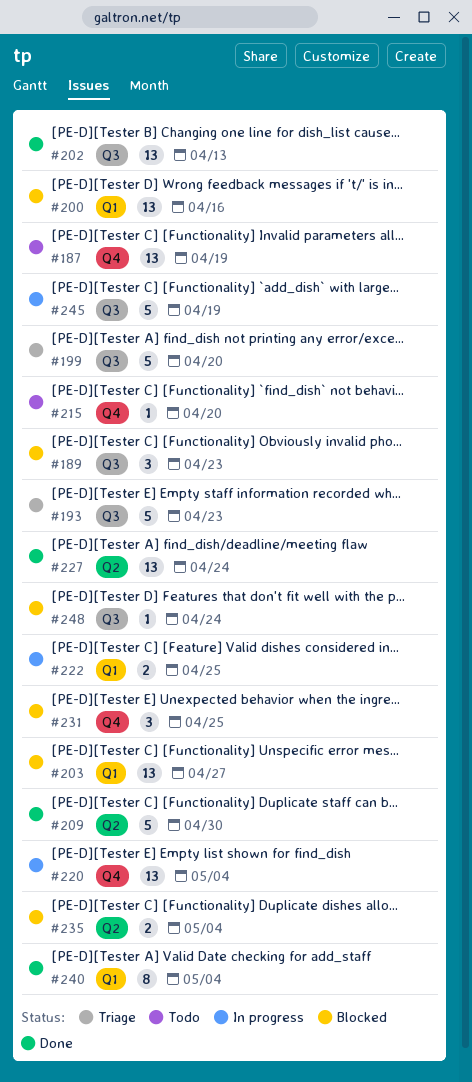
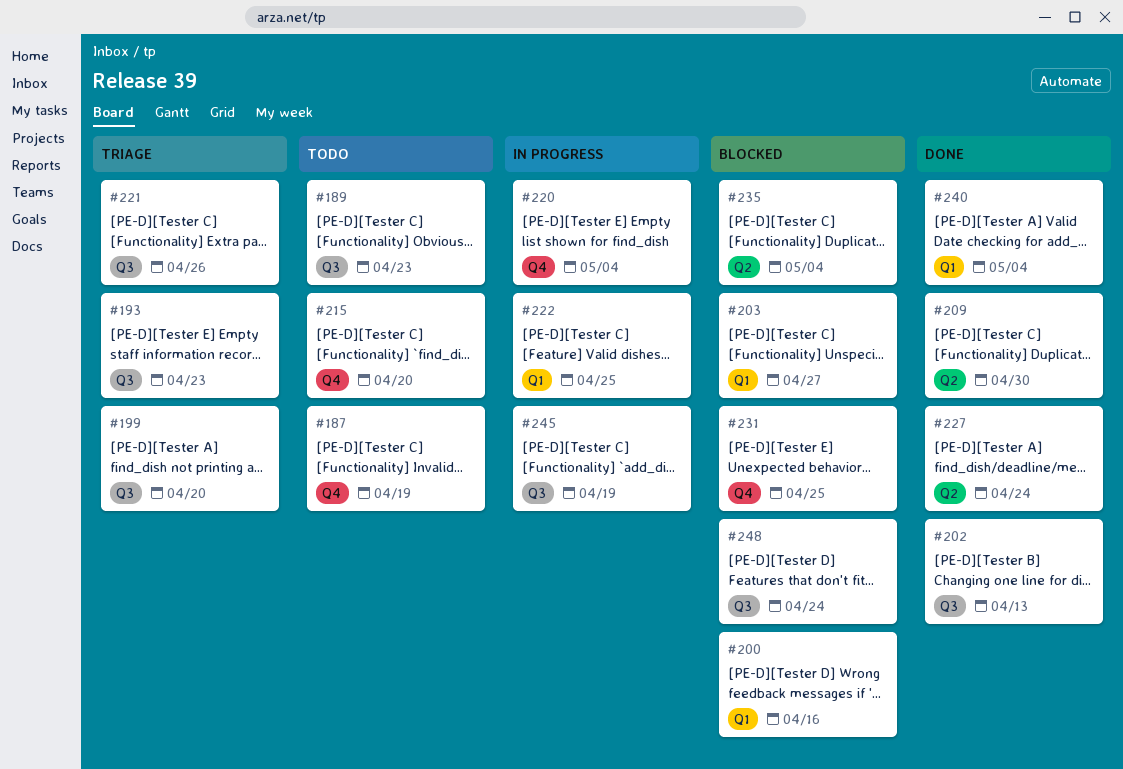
#189, status: Blocked -> Todo
#221: none -> present

